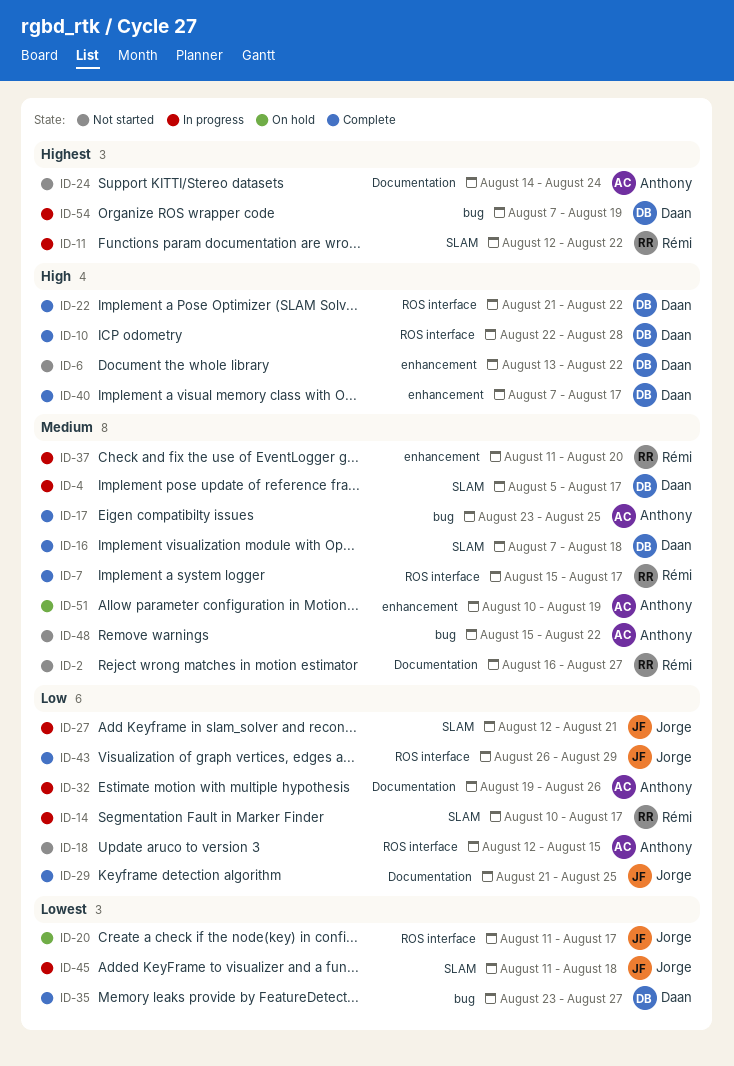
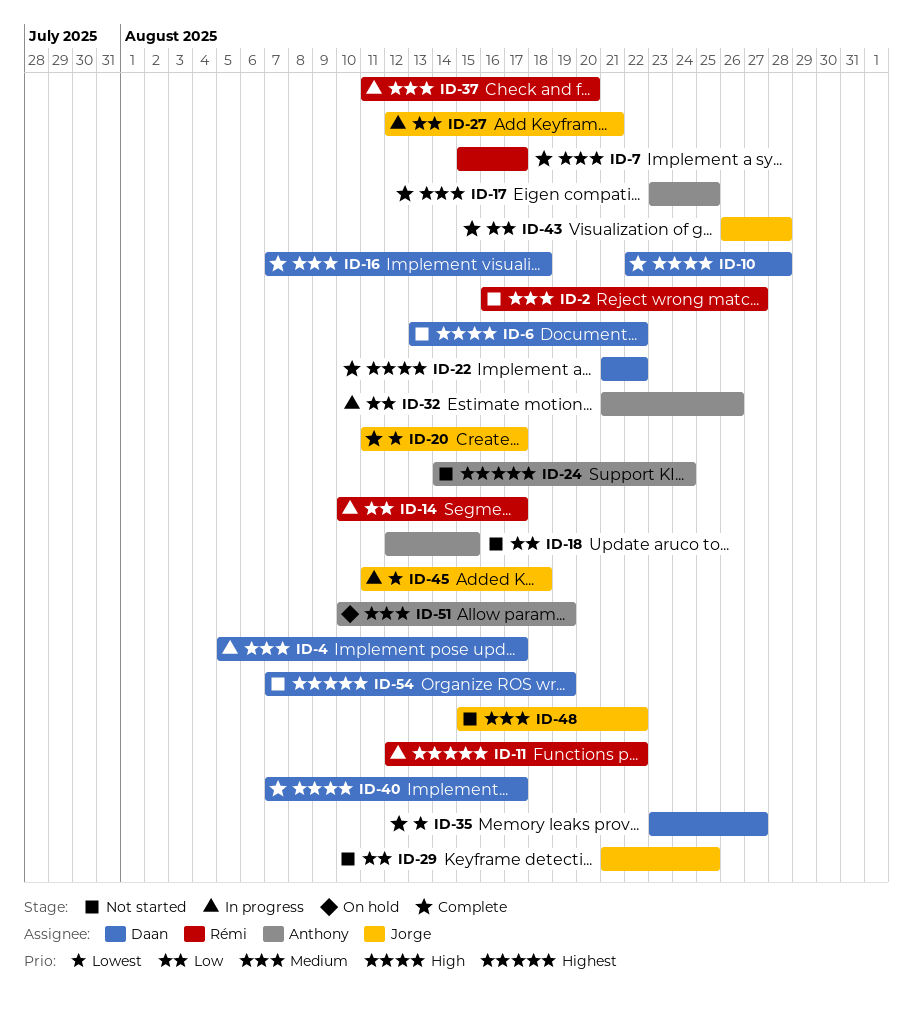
ID-20, status: On hold -> Complete
ID-29, status: Complete -> Not started
ID-32, start: Aug 19 -> Aug 21
ID-43, due: Aug 29 -> Aug 28
ID-48, owner: Anthony -> Jorge
ID-54, status: In progress -> Not started

